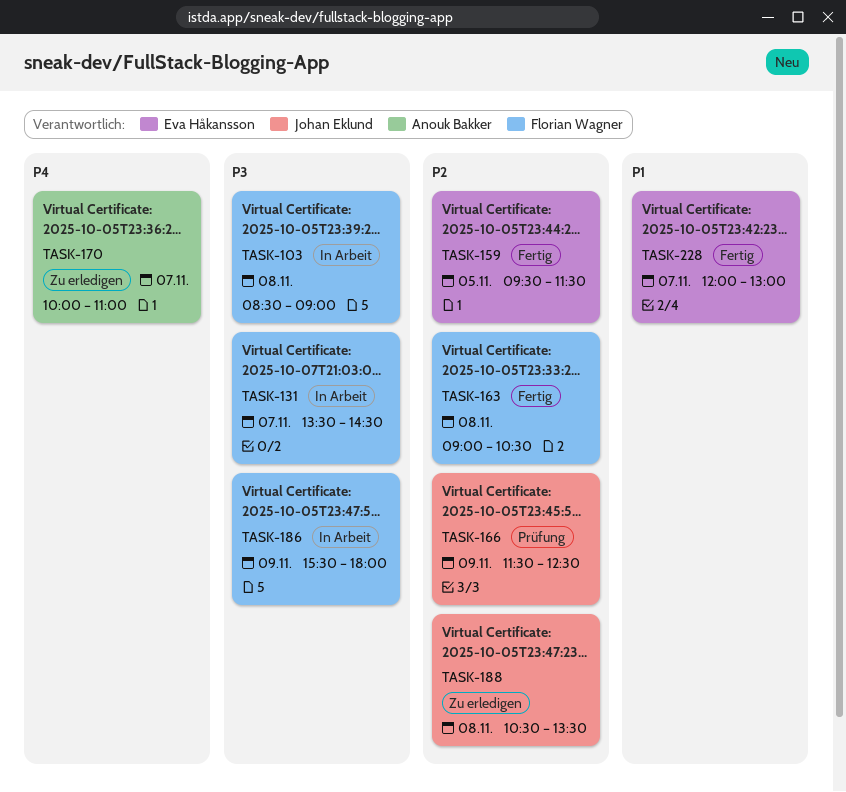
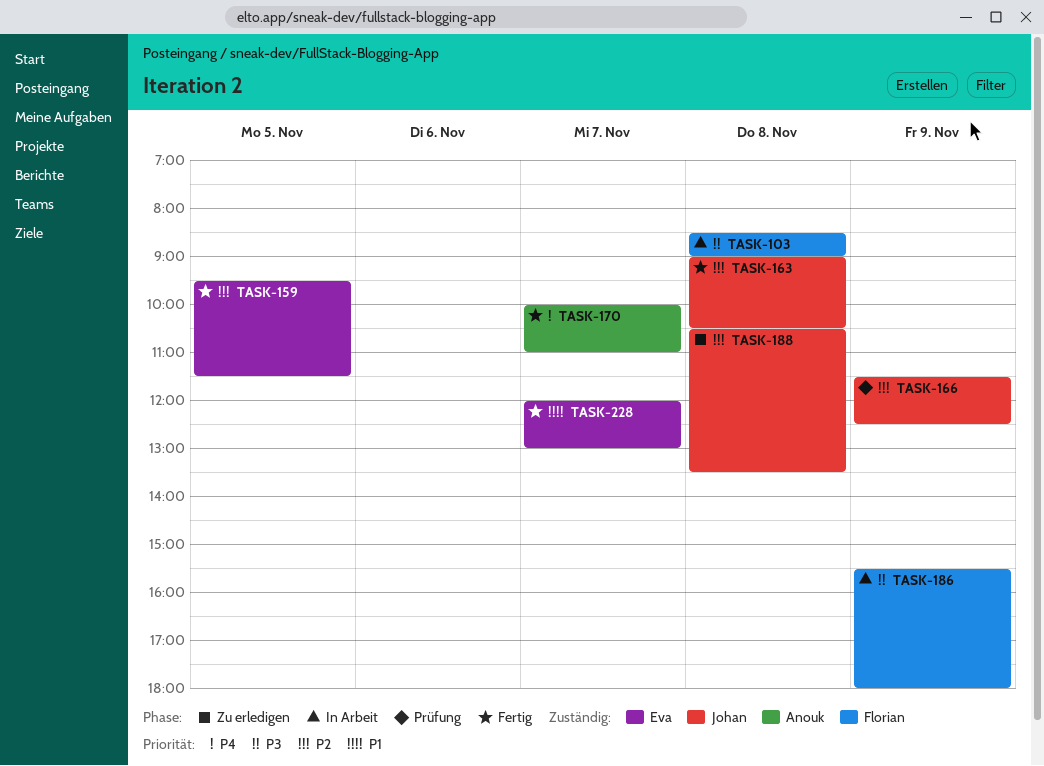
TASK-131: present -> none
TASK-163, owner: Florian Wagner -> Johan Eklund
TASK-170, status: Zu erledigen -> Fertig

